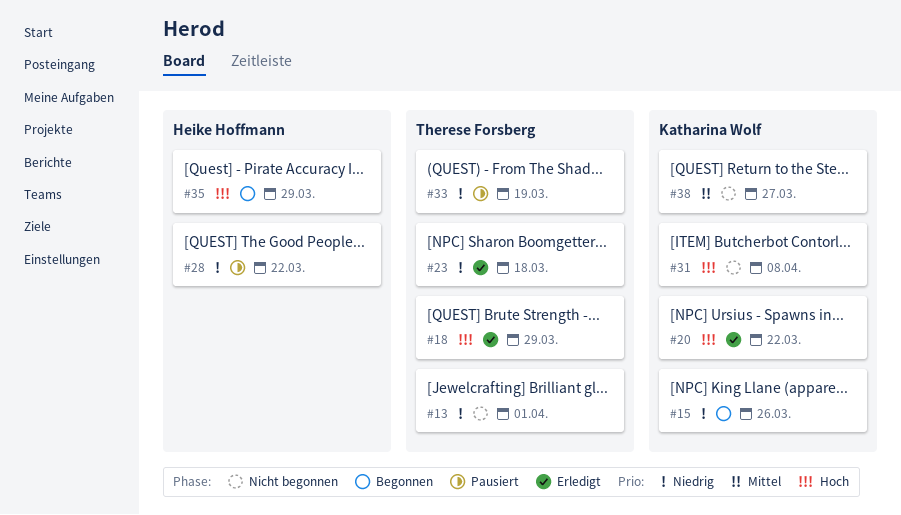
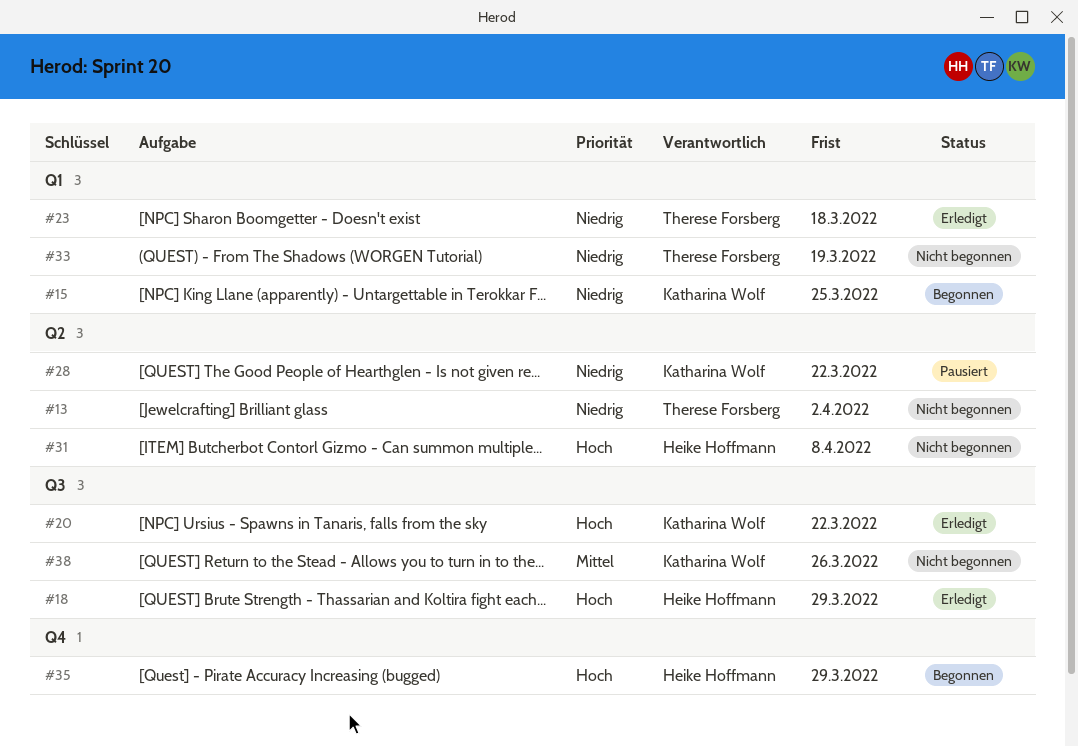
#13, due: Apr 1 -> Apr 2
#15, due: Mar 26 -> Mar 25
#18, owner: Therese Forsberg -> Heike Hoffmann
#28, owner: Heike Hoffmann -> Katharina Wolf
#31, owner: Katharina Wolf -> Heike Hoffmann
#33, status: Pausiert -> Nicht begonnen
#38, due: Mar 27 -> Mar 26

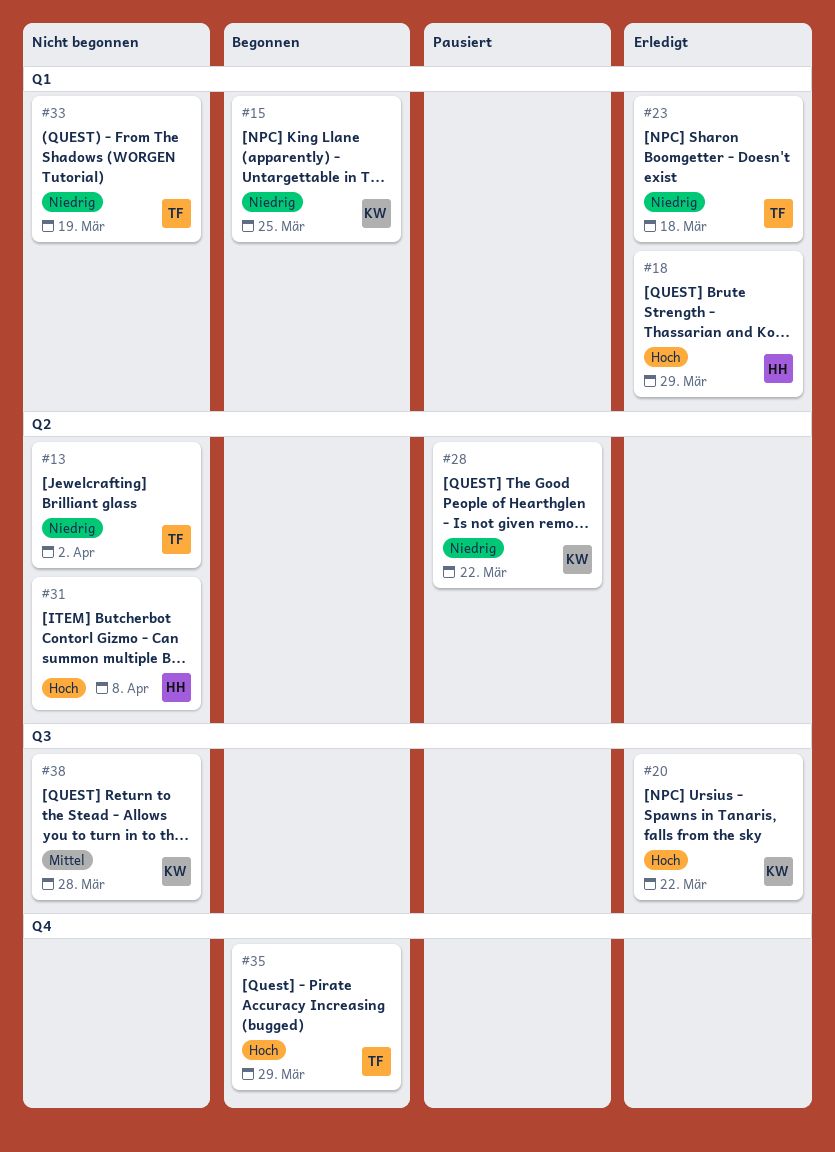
#18, label: Q3 -> Q1
#35, owner: Heike Hoffmann -> Therese Forsberg
#38, due: Mar 26 -> Mar 28

